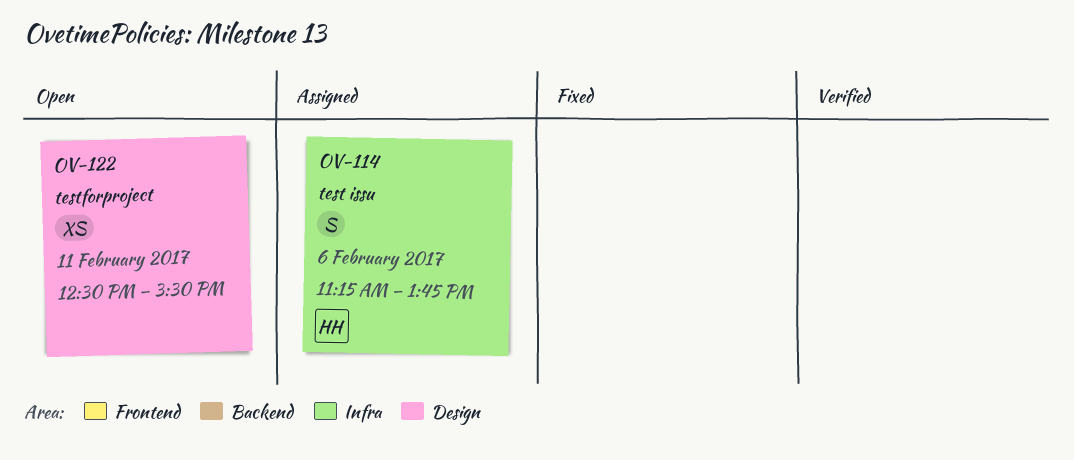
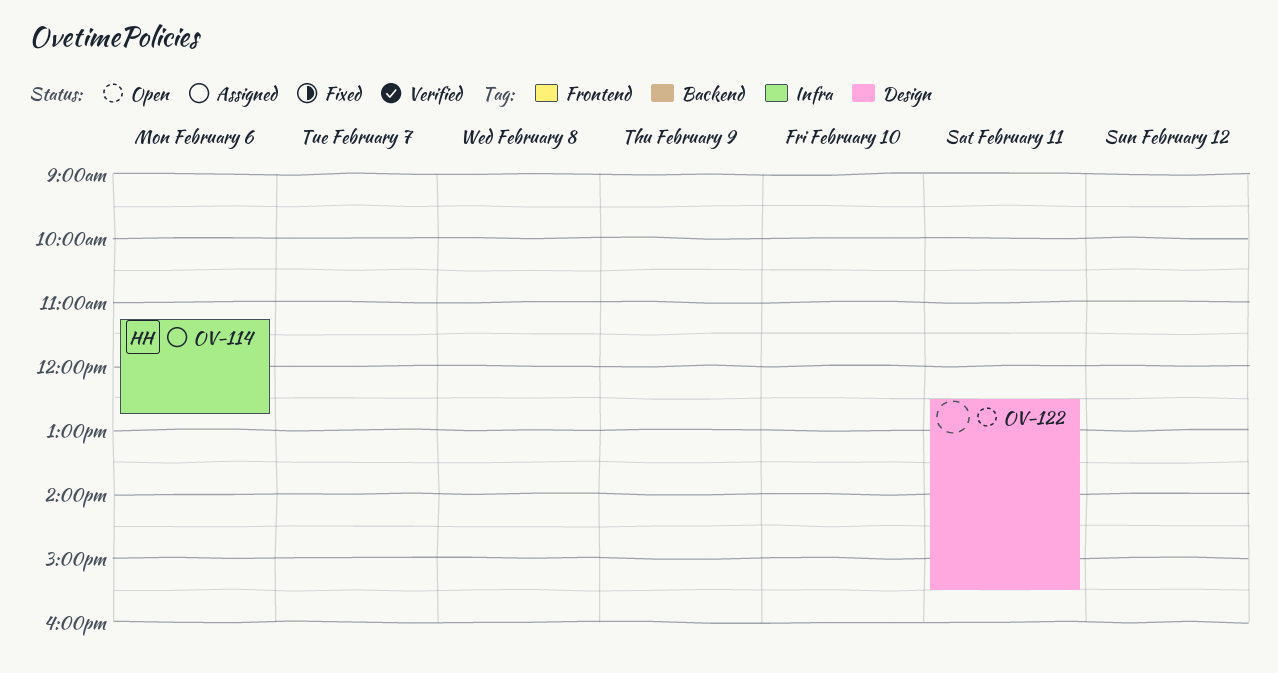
OV-114, ends: 13:45 -> 12:45

